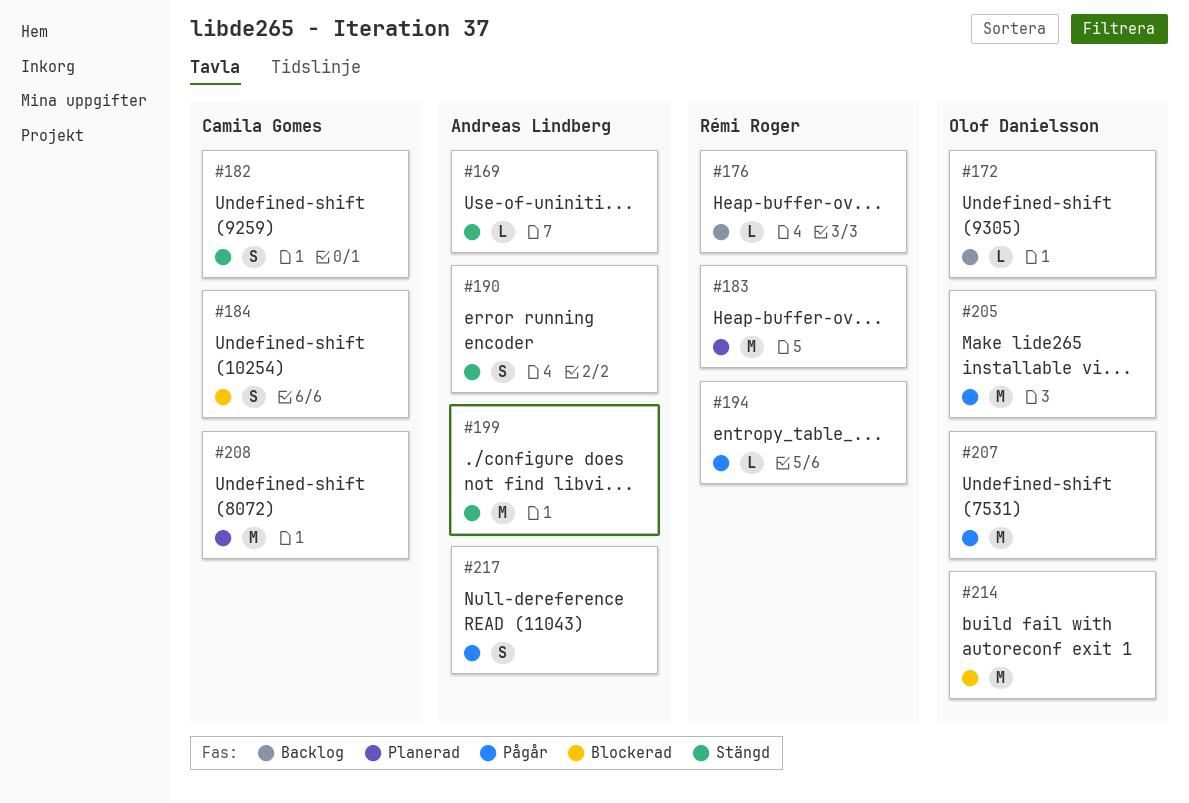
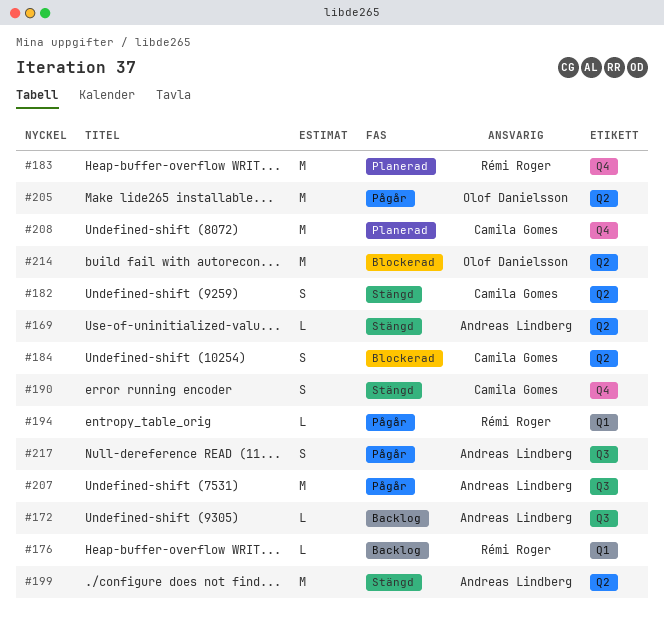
#172, owner: Olof Danielsson -> Andreas Lindberg
#190, owner: Andreas Lindberg -> Camila Gomes
#207, owner: Olof Danielsson -> Andreas Lindberg

